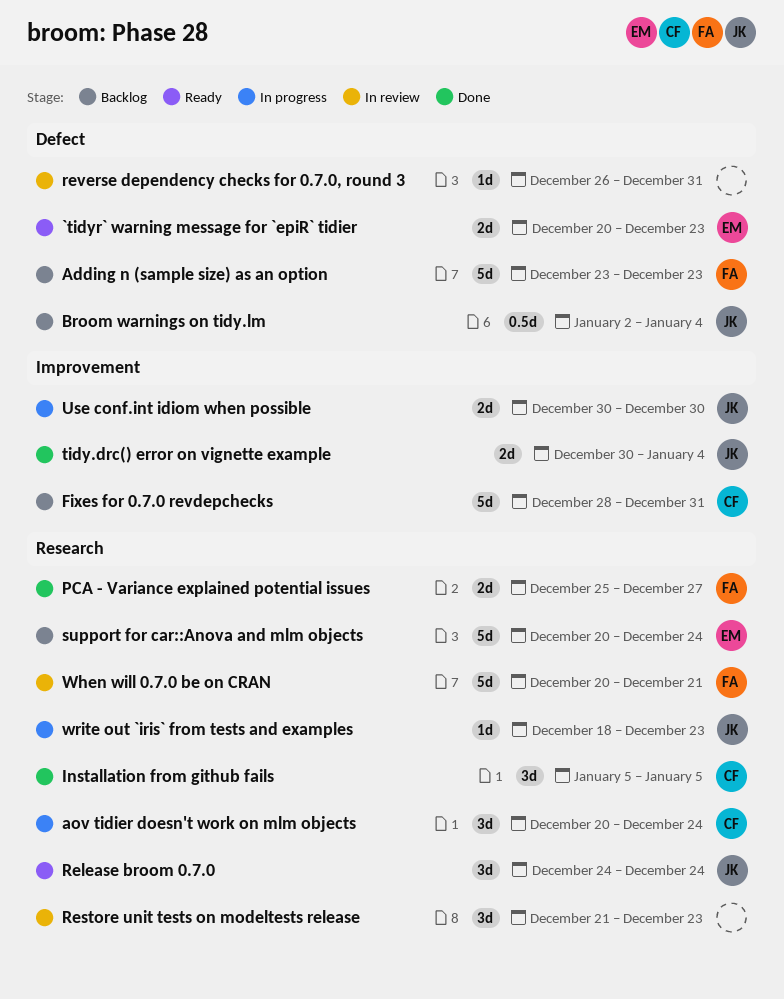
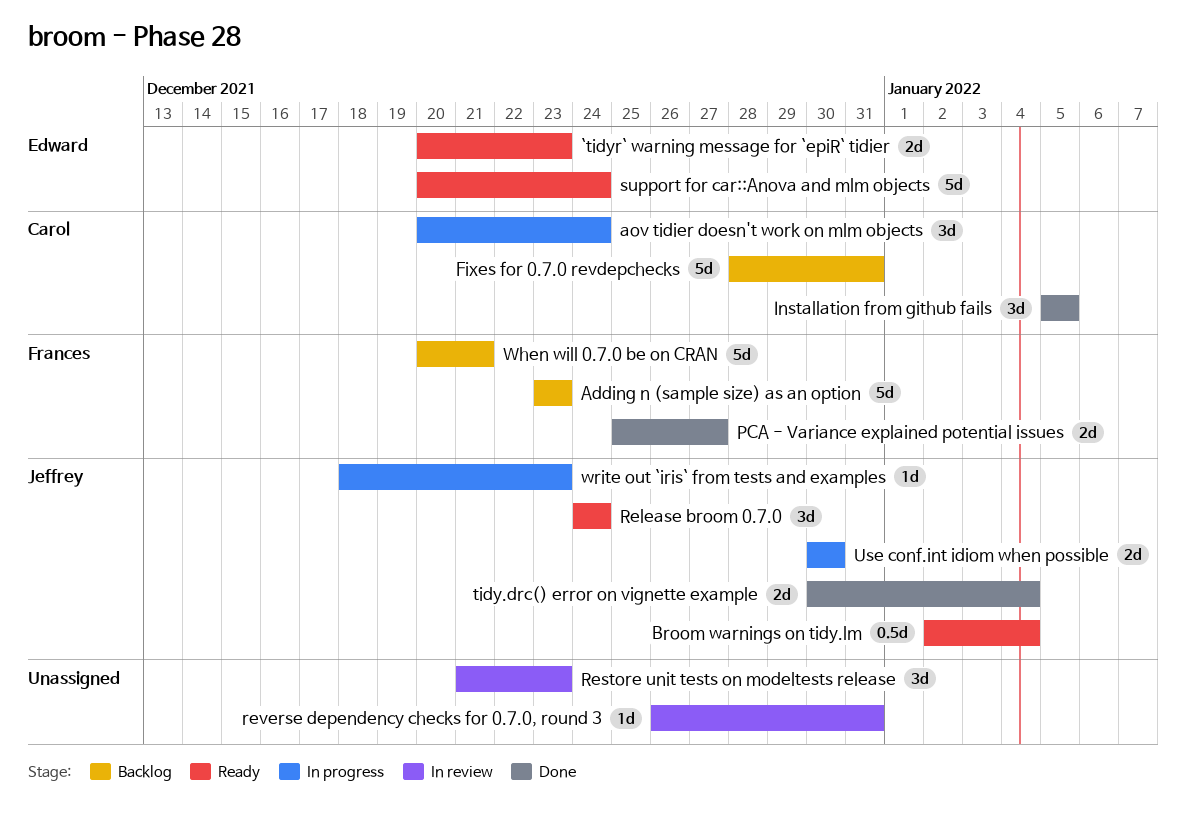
Broom warnings on tidy.lm, status: Backlog -> Ready
support for car::Anova and mlm objects, status: Backlog -> Ready
When will 0.7.0 be on CRAN, status: In review -> Backlog

